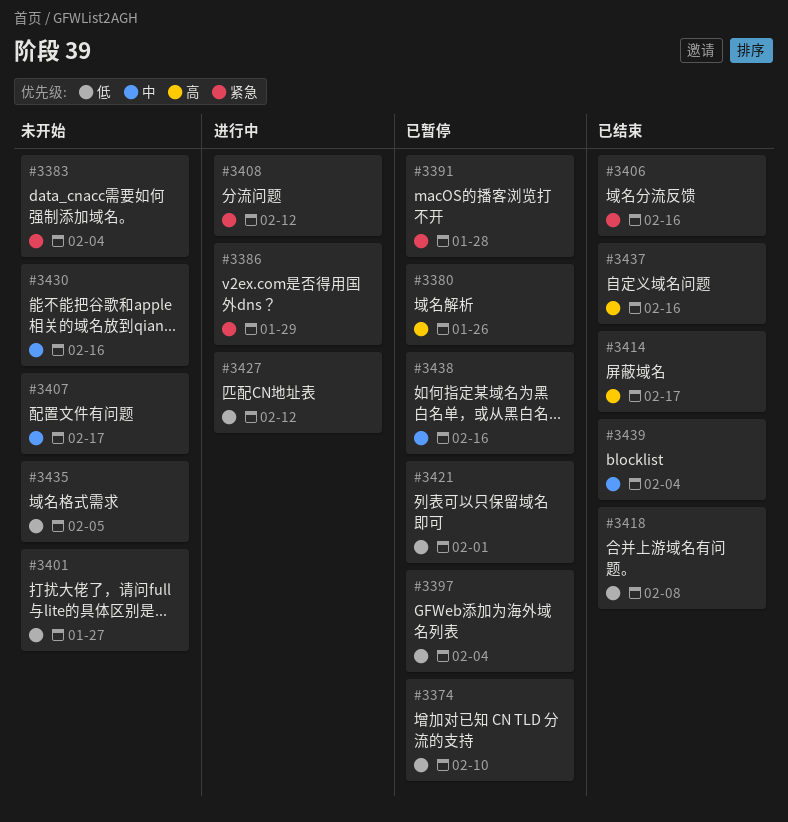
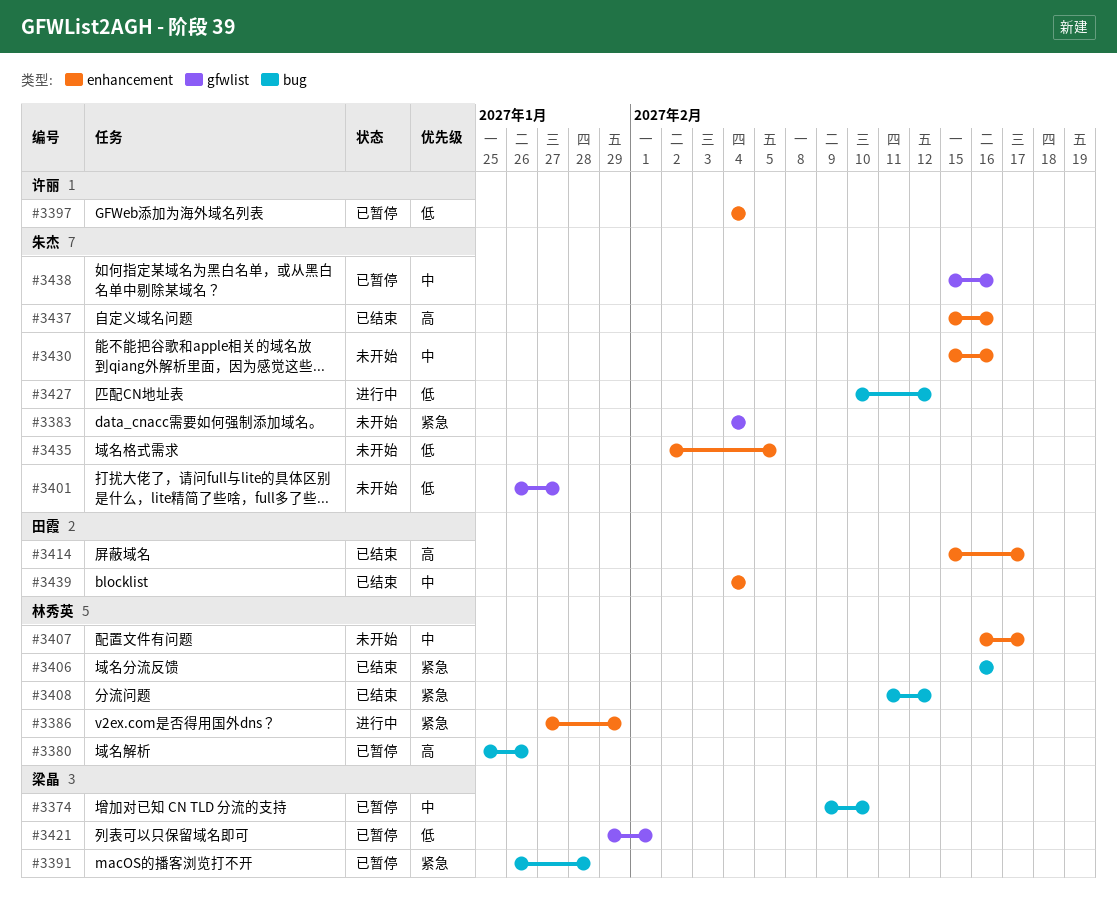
#3374, priority: 低 -> 中
#3408, status: 进行中 -> 已结束
#3418: present -> none

